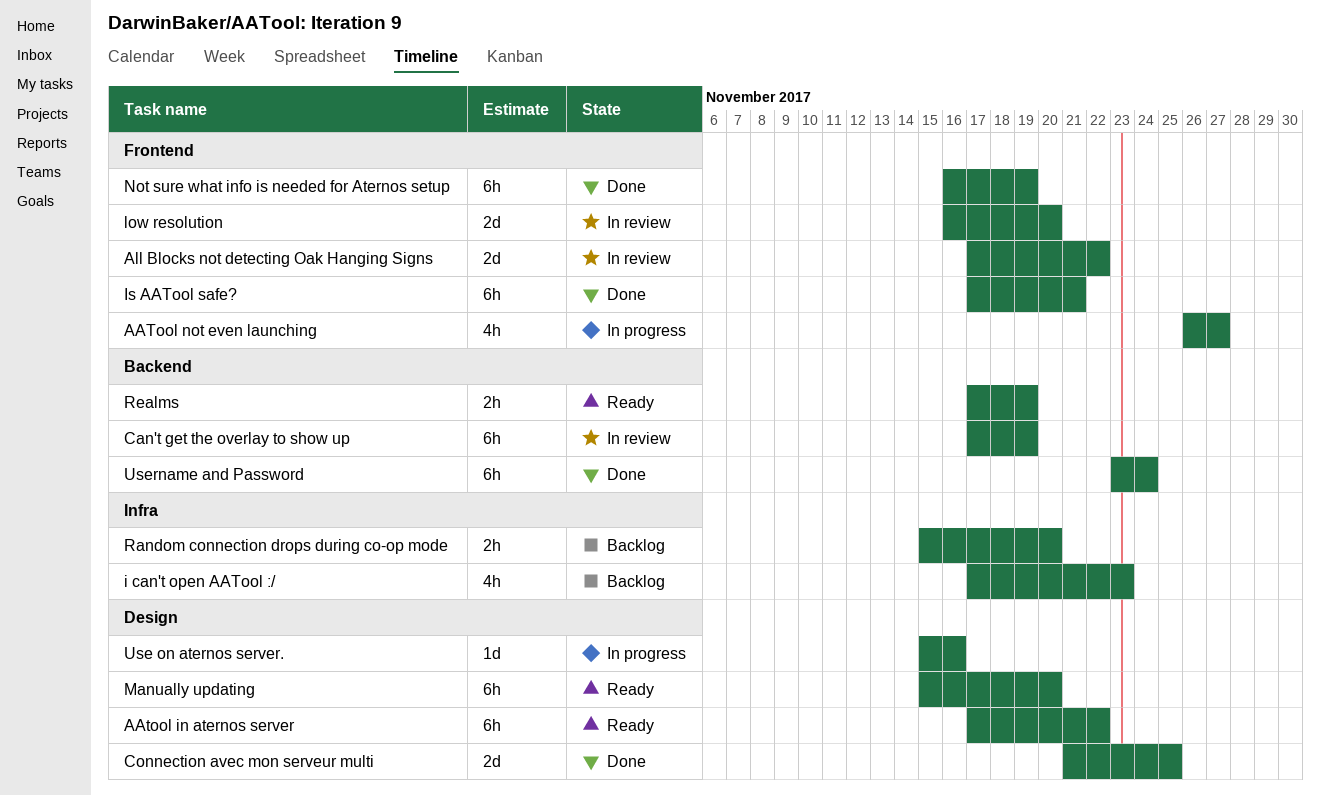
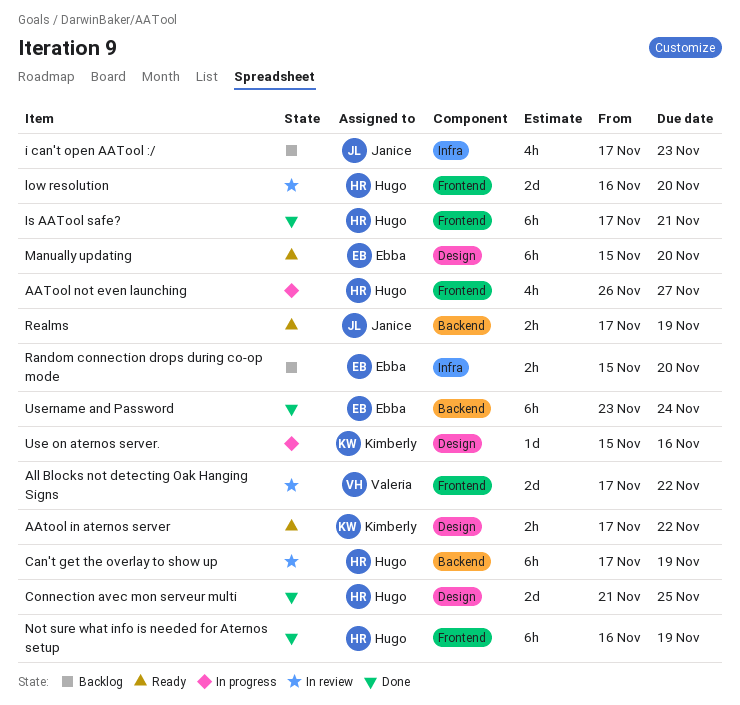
AAtool in aternos server, estimate: 6h -> 2h

